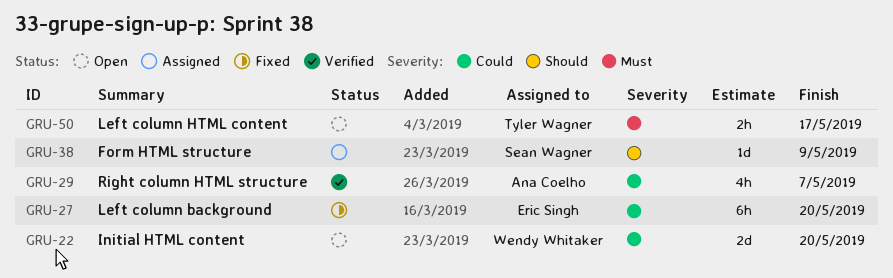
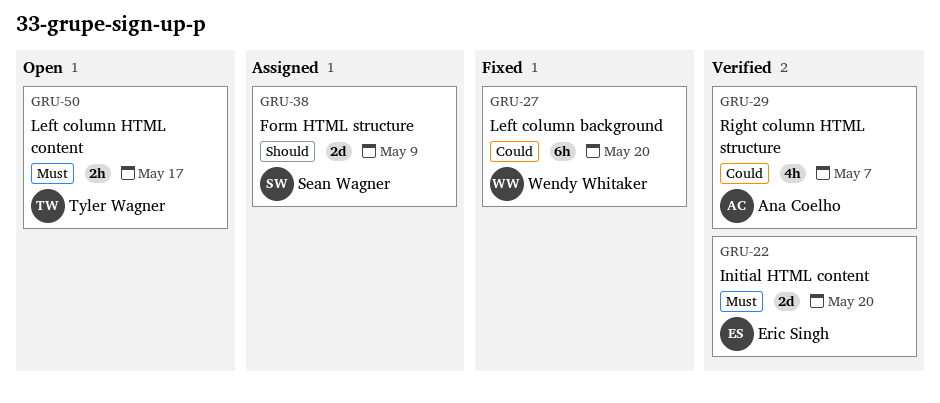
GRU-22, status: Open -> Verified
GRU-22, owner: Wendy Whitaker -> Eric Singh
GRU-22, priority: Could -> Must
GRU-27, owner: Eric Singh -> Wendy Whitaker
GRU-38, estimate: 1d -> 2d

